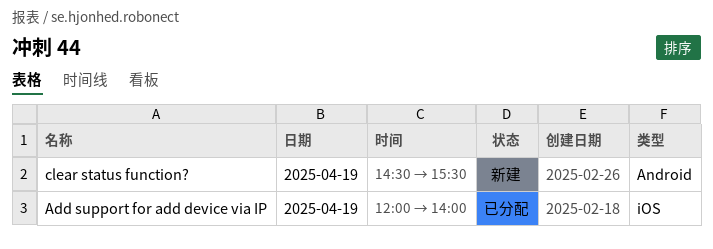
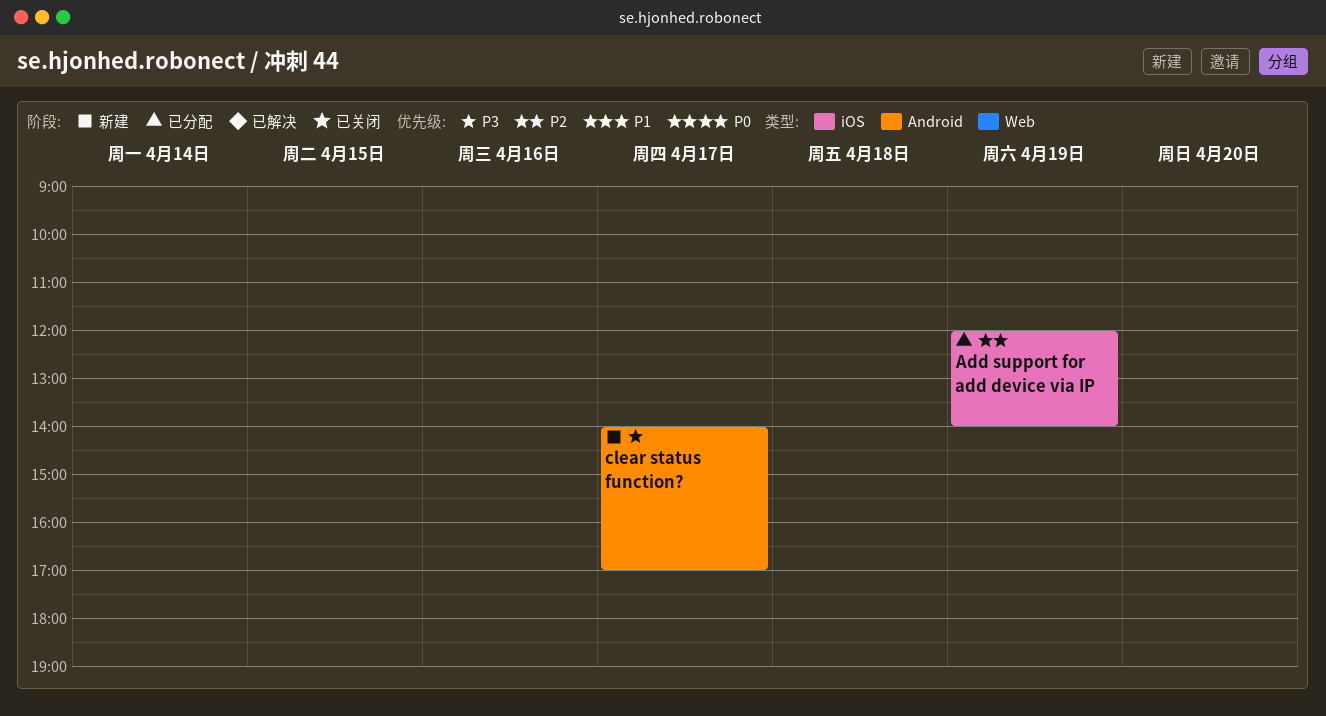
clear status function?, day: Apr 19 -> Apr 17
clear status function?, begins: 14:30 -> 14:00
clear status function?, ends: 15:30 -> 17:00

